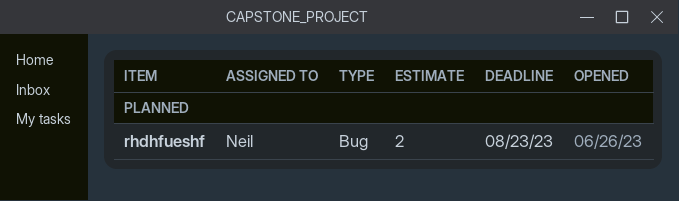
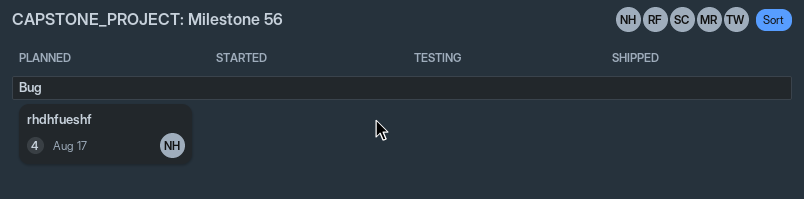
rhdhfueshf, estimate: 2 -> 4
rhdhfueshf, due: Aug 23 -> Aug 17

